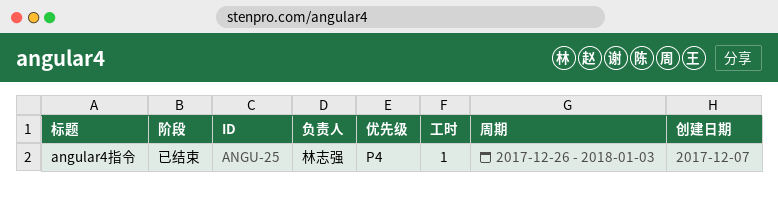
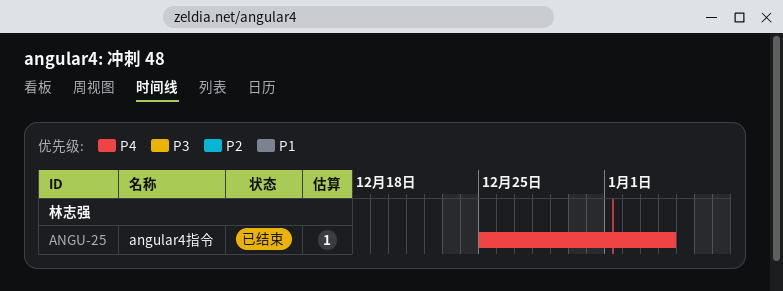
ANGU-25, start: Dec 26 -> Dec 25
ANGU-25, due: Jan 3 -> Jan 4

